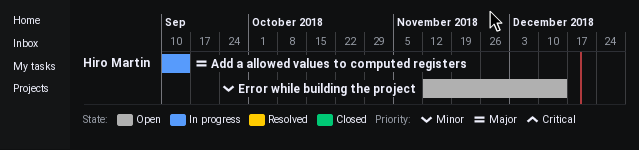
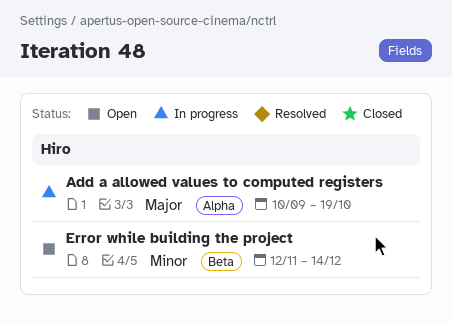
Add a allowed values to computed registers, due: Sep 14 -> Oct 19

